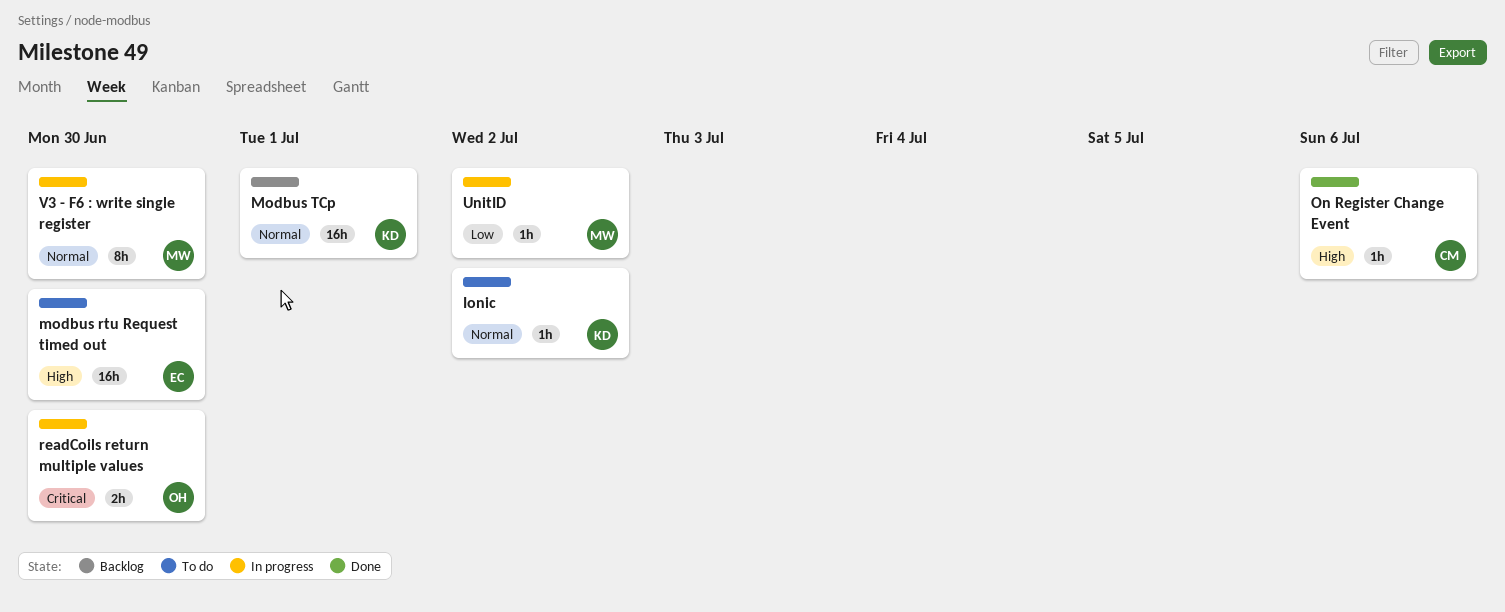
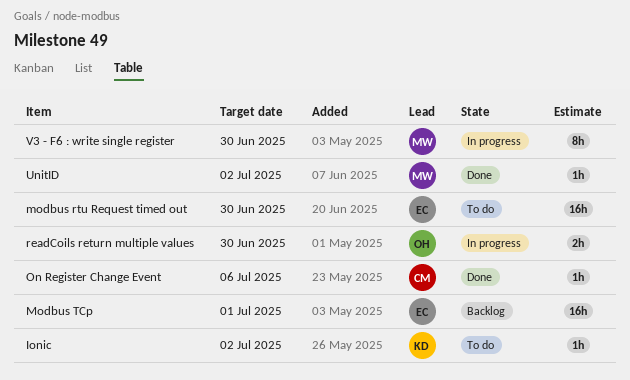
Modbus TCp, owner: KD -> EC
UnitID, status: In progress -> Done

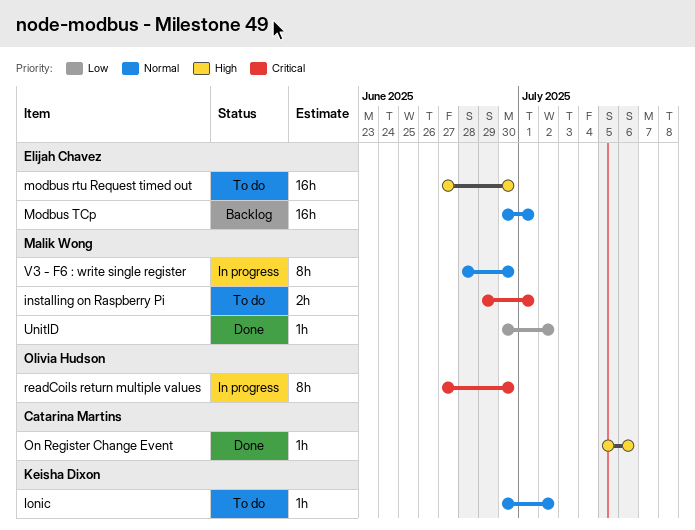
installing on Raspberry Pi: none -> present
readCoils return multiple values, estimate: 2h -> 8h

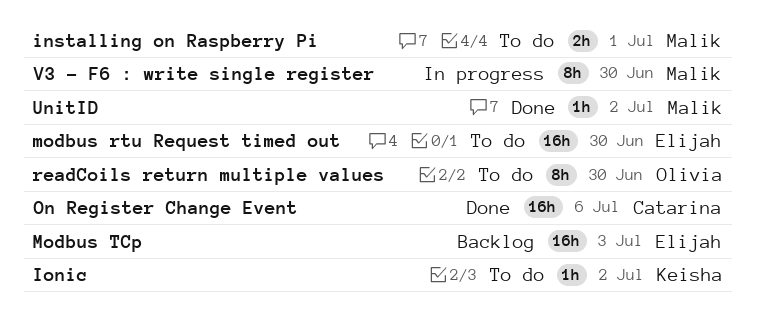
Modbus TCp, due: Jul 1 -> Jul 3
On Register Change Event, estimate: 1h -> 16h
readCoils return multiple values, status: In progress -> To do

